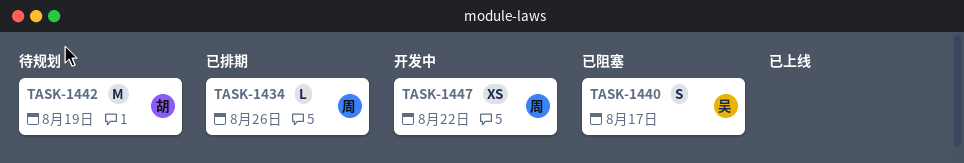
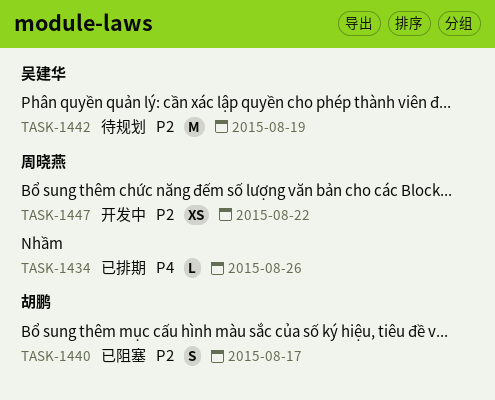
TASK-1440, owner: 吴建华 -> 胡鹏
TASK-1442, owner: 胡鹏 -> 吴建华

